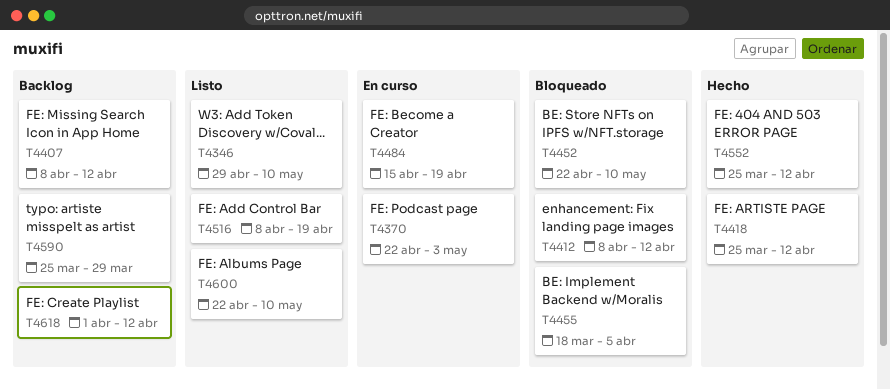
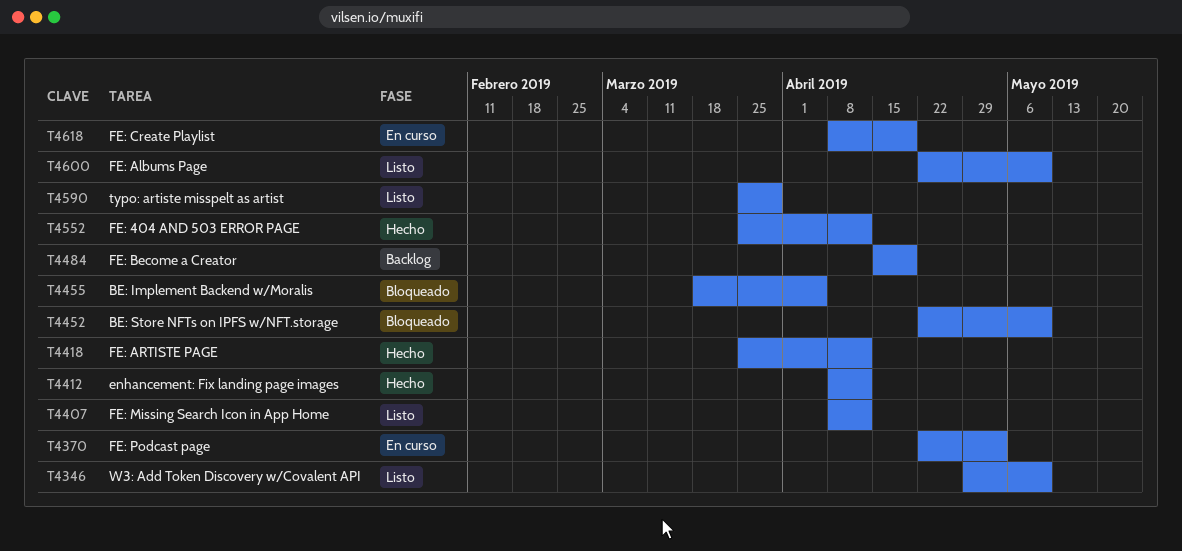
T4407, status: Backlog -> Listo
T4412, status: Bloqueado -> Hecho
T4484, status: En curso -> Backlog
T4516: present -> none
T4590, status: Backlog -> Listo
T4618, status: Backlog -> En curso
T4618, start: Apr 1 -> Apr 8
T4618, due: Apr 12 -> Apr 19

